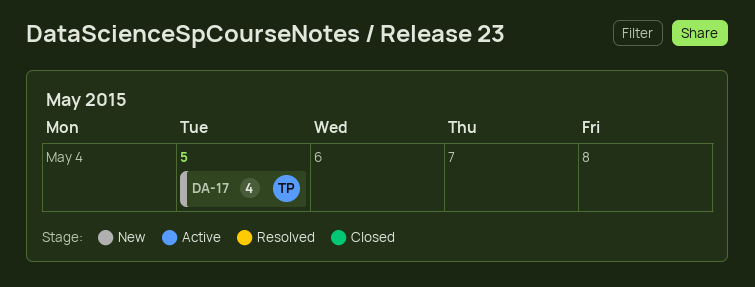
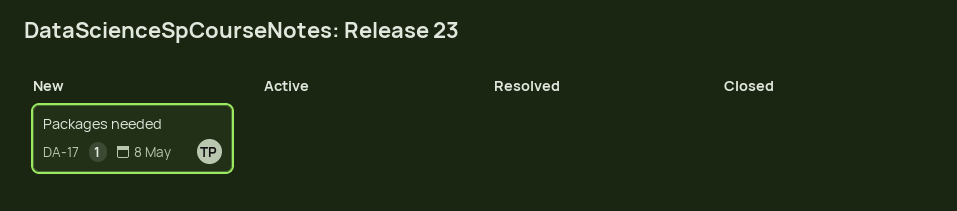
DA-17, estimate: 4 -> 1
DA-17, due: May 5 -> May 8

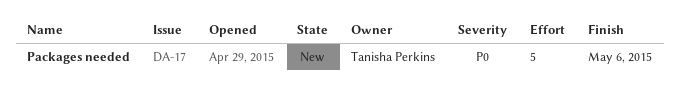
DA-17, estimate: 1 -> 5
DA-17, due: May 8 -> May 6

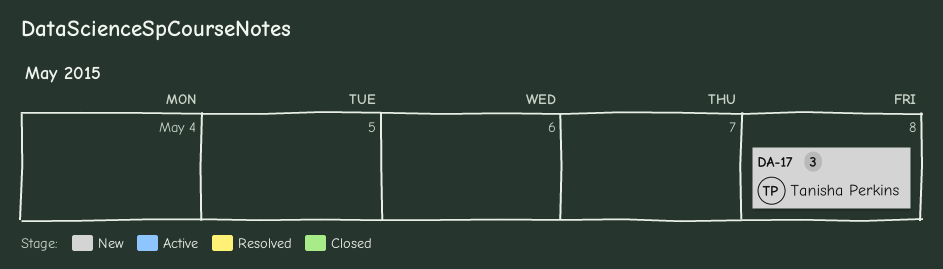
DA-17, estimate: 5 -> 3
DA-17, due: May 6 -> May 8

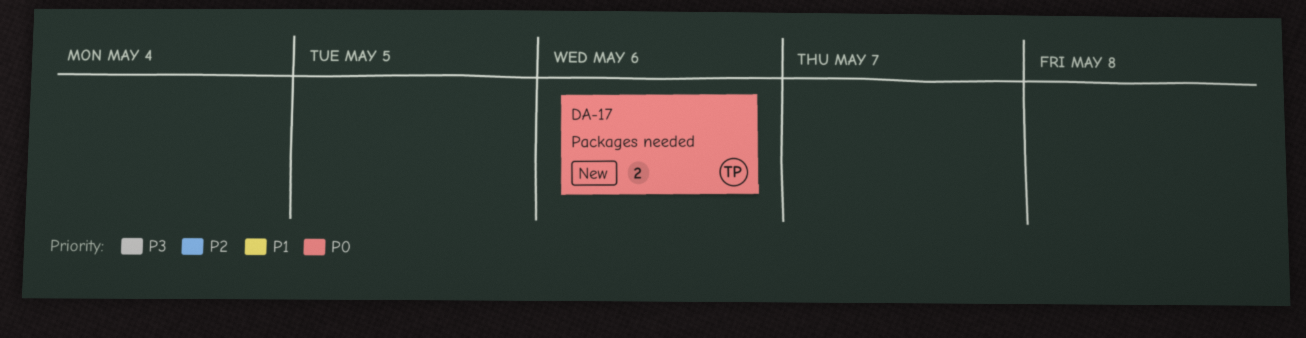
DA-17, estimate: 3 -> 2
DA-17, due: May 8 -> May 6

